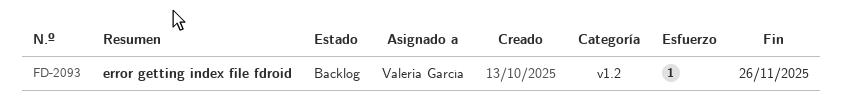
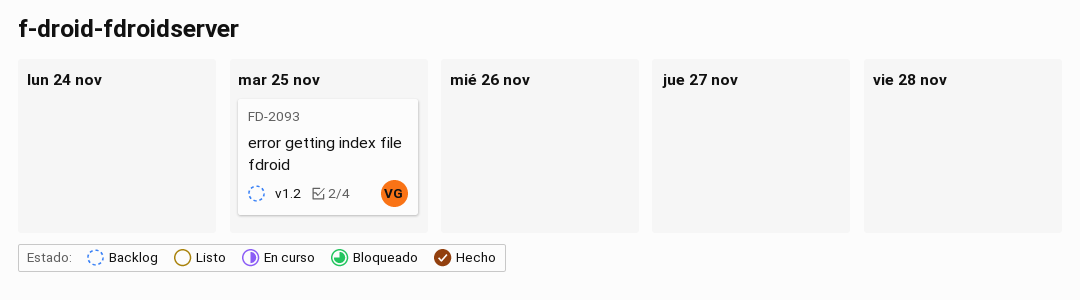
FD-2093, due: Nov 26 -> Nov 25

